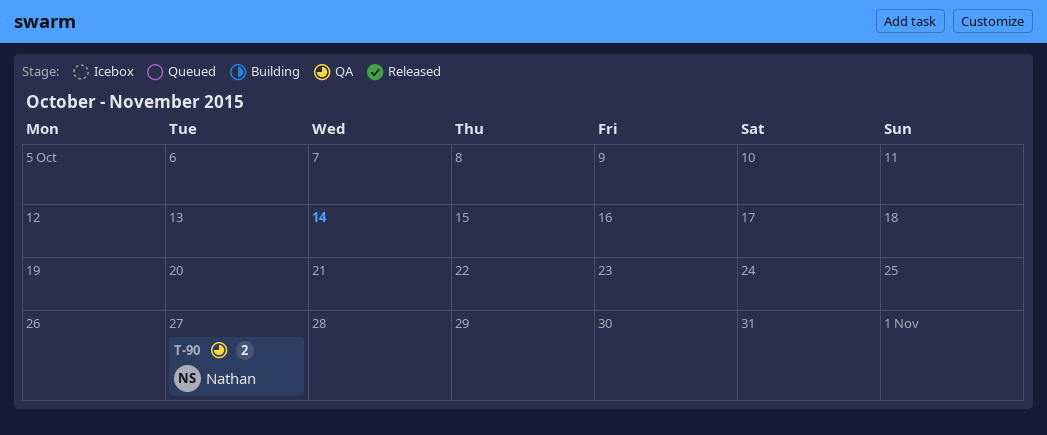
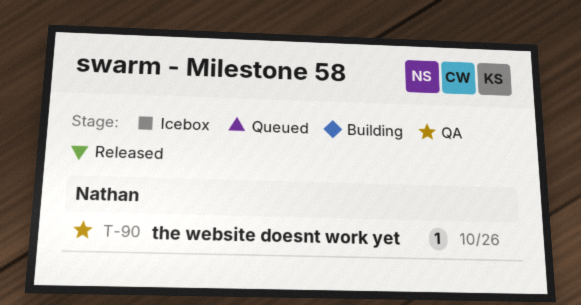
T-90, estimate: 2 -> 1
T-90, due: Oct 27 -> Oct 26

